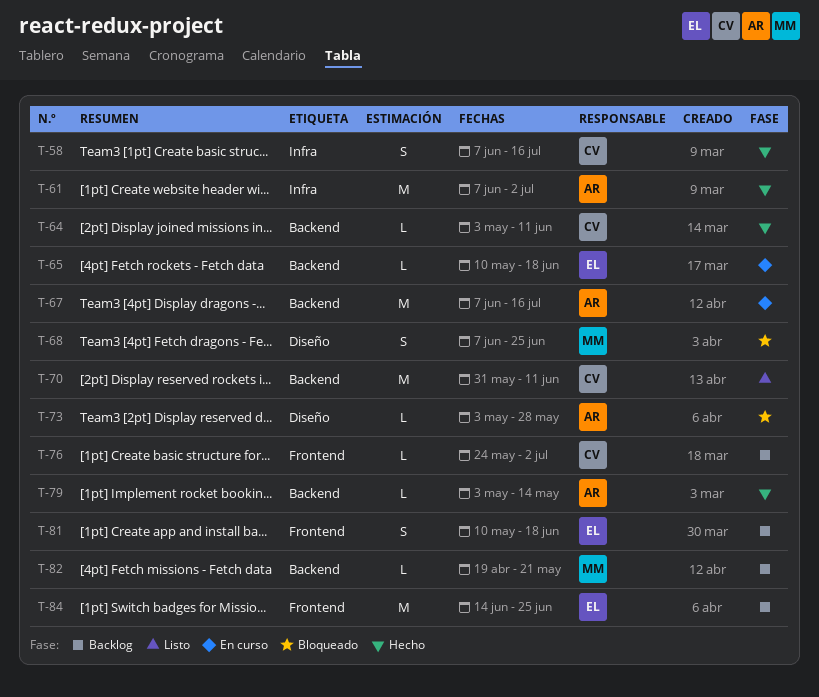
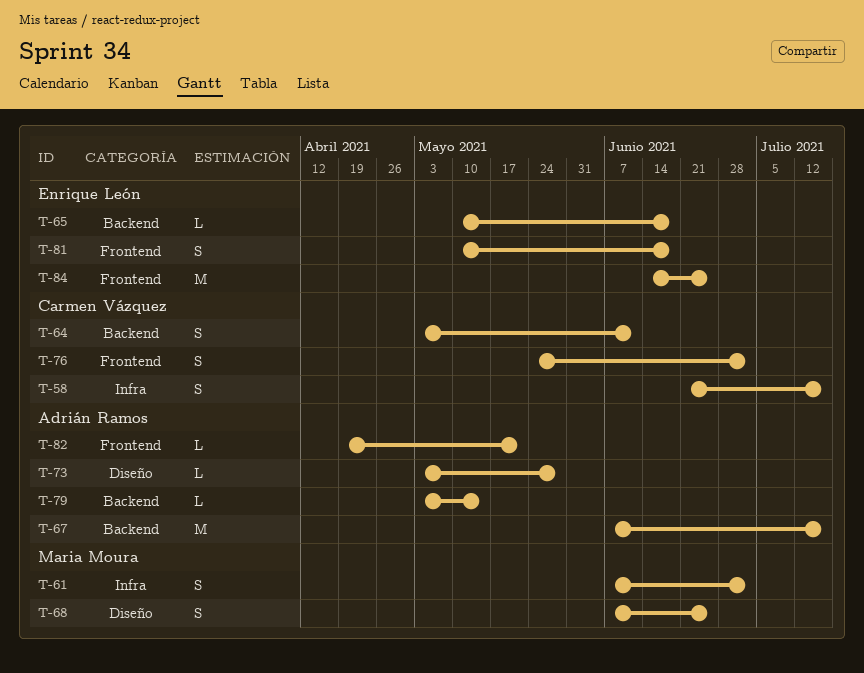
T-58, start: Jun 7 -> Jun 21
T-61, owner: Adrián Ramos -> Maria Moura
T-61, estimate: M -> S
T-64, estimate: L -> S
T-70: present -> none
T-76, estimate: L -> S
T-82, owner: Maria Moura -> Adrián Ramos
T-82, label: Backend -> Frontend

